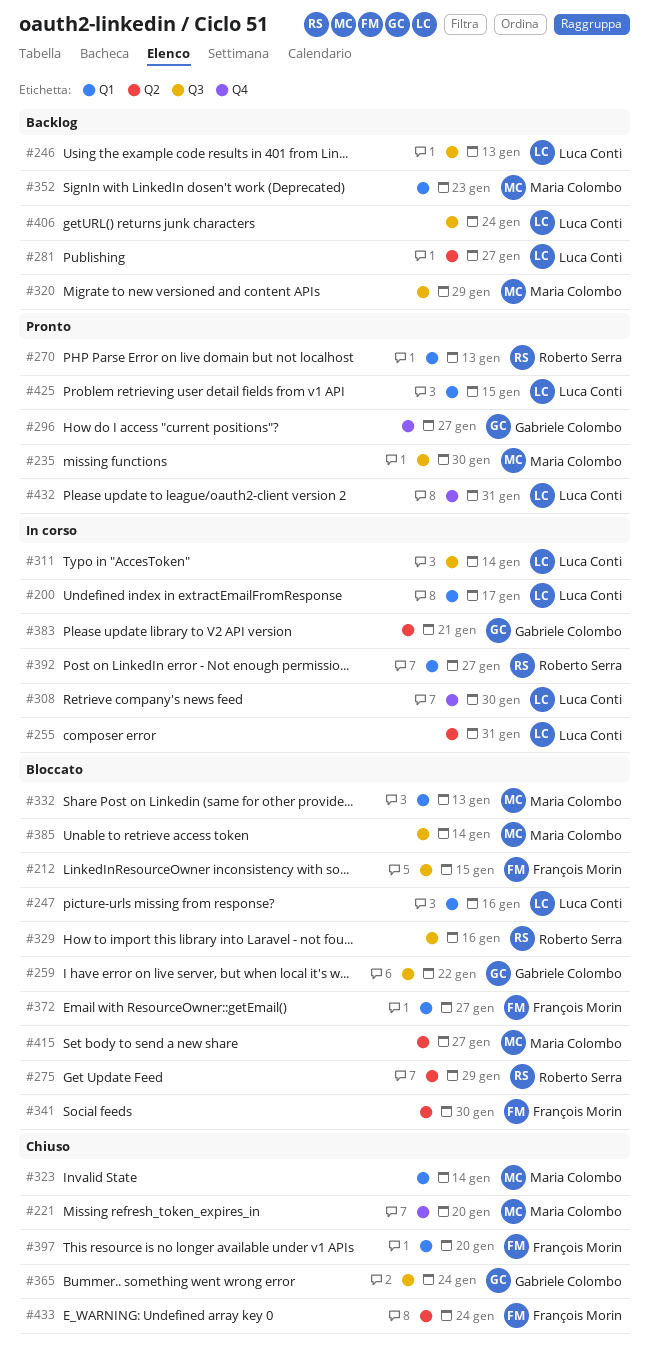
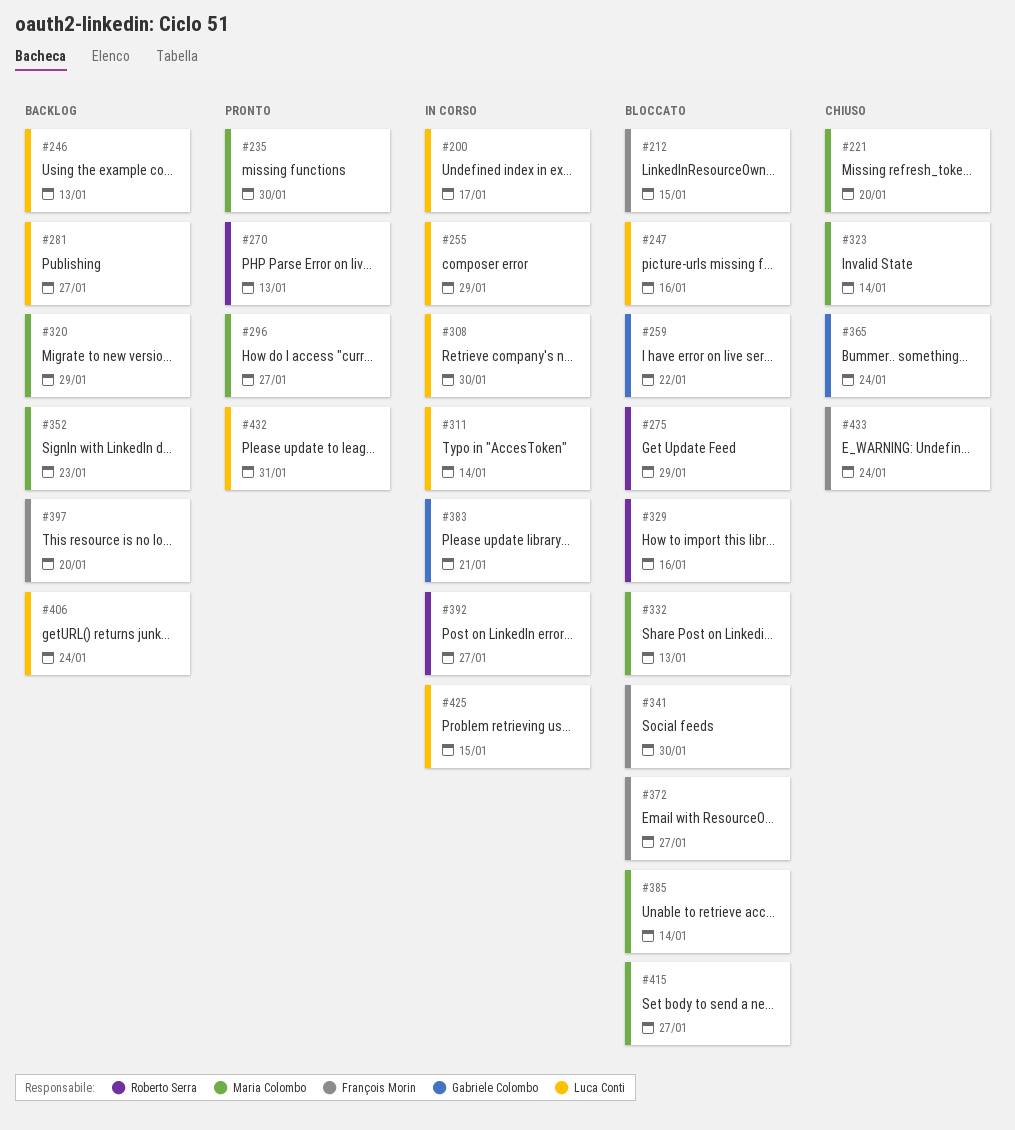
#255, due: Jan 31 -> Jan 29
#296, owner: Gabriele Colombo -> Maria Colombo
#397, status: Chiuso -> Backlog
#425, status: Pronto -> In corso

